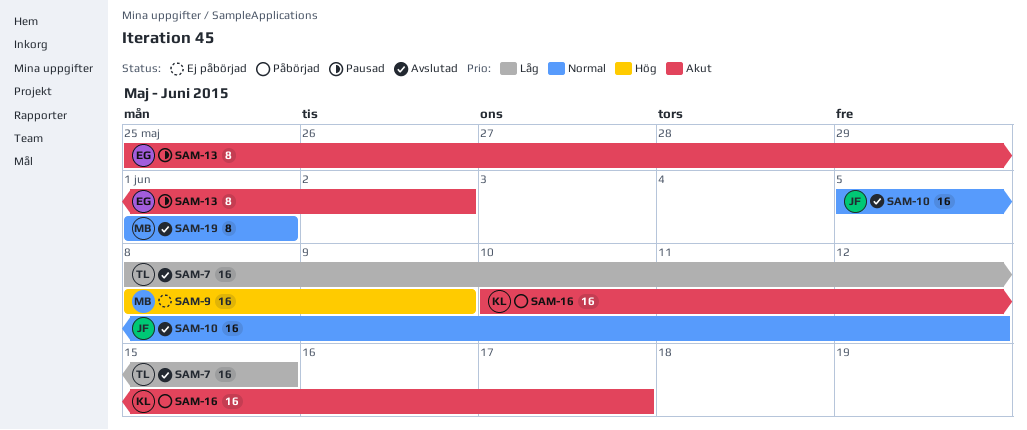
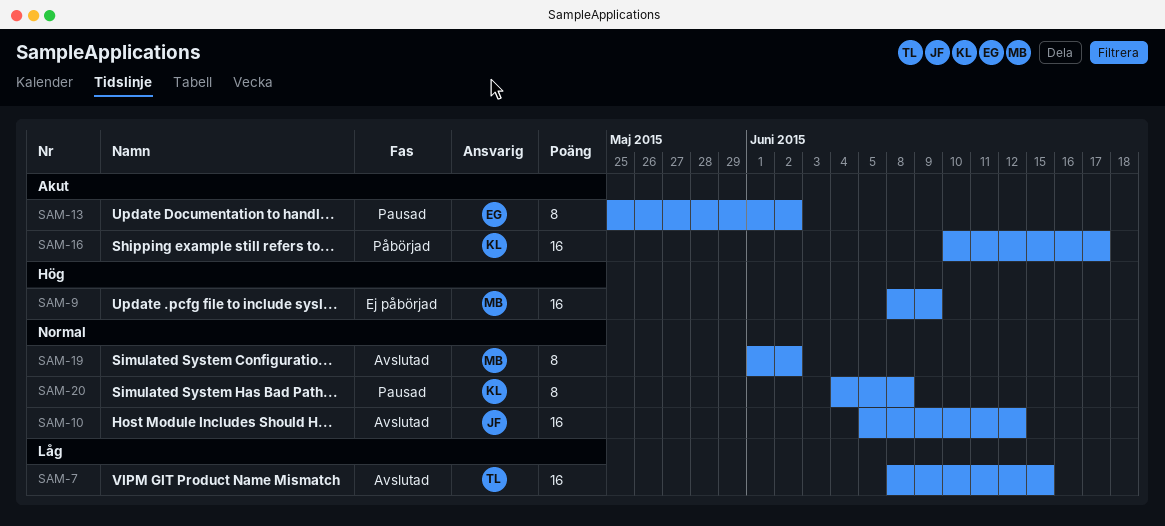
SAM-19, due: Jun 1 -> Jun 2
SAM-20: none -> present

